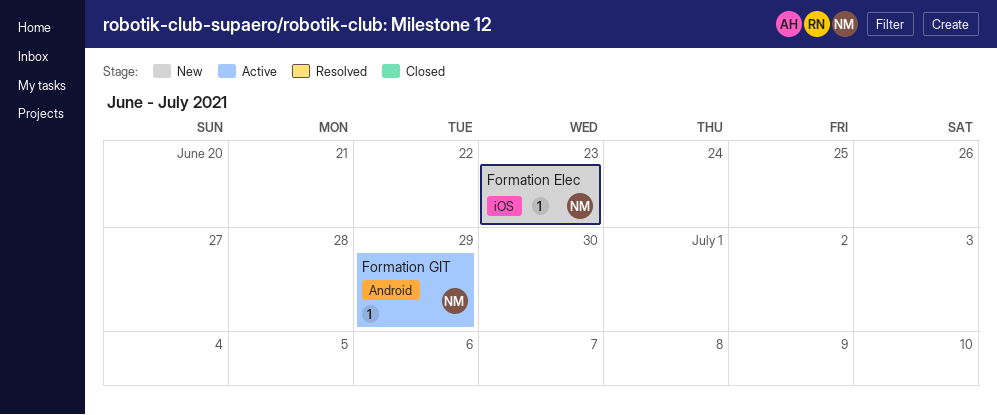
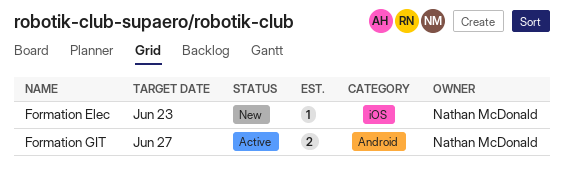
Formation GIT, estimate: 1 -> 2
Formation GIT, due: Jun 29 -> Jun 27

